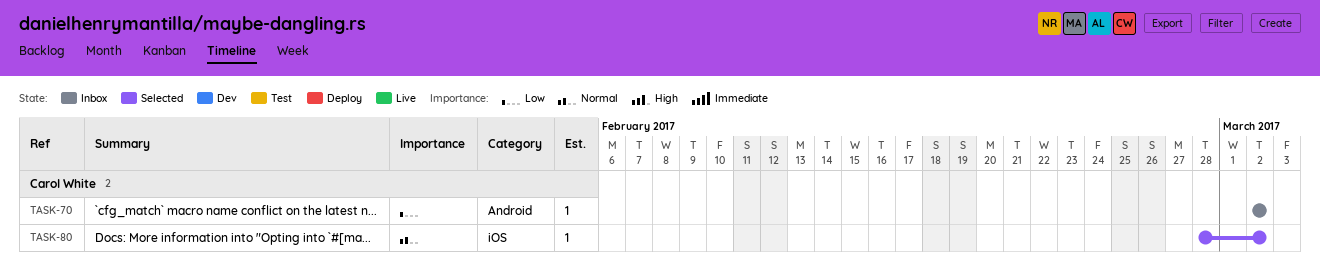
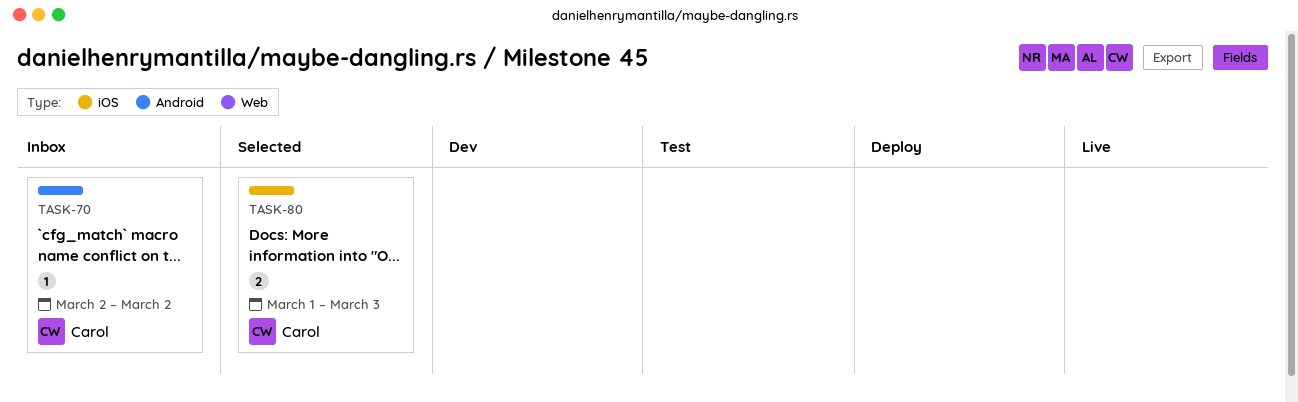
TASK-80, estimate: 1 -> 2
TASK-80, start: Feb 28 -> Mar 1
TASK-80, due: Mar 2 -> Mar 3

